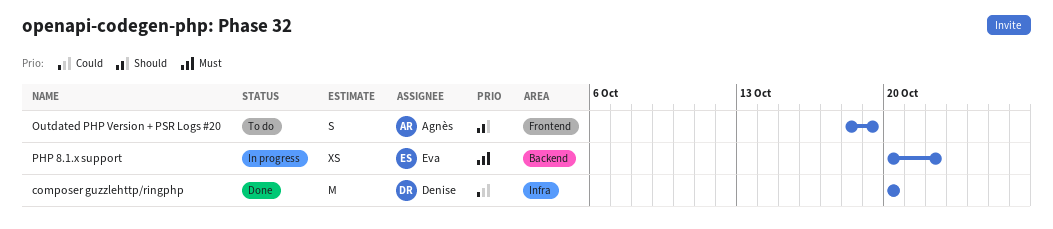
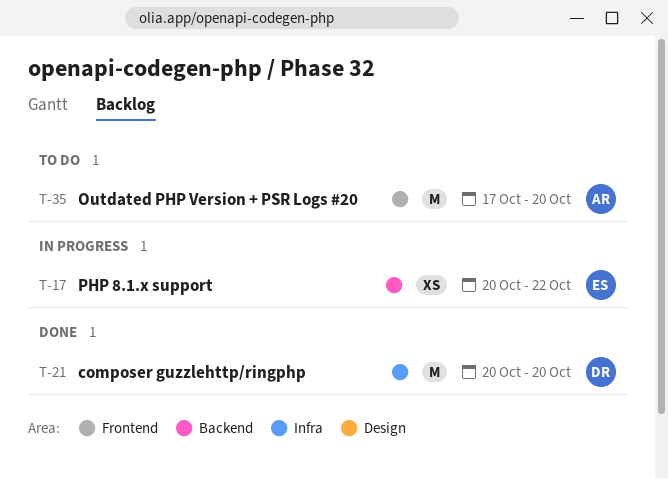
Outdated PHP Version + PSR Logs #20, estimate: S -> M
Outdated PHP Version + PSR Logs #20, start: Oct 18 -> Oct 17
Outdated PHP Version + PSR Logs #20, due: Oct 19 -> Oct 20

